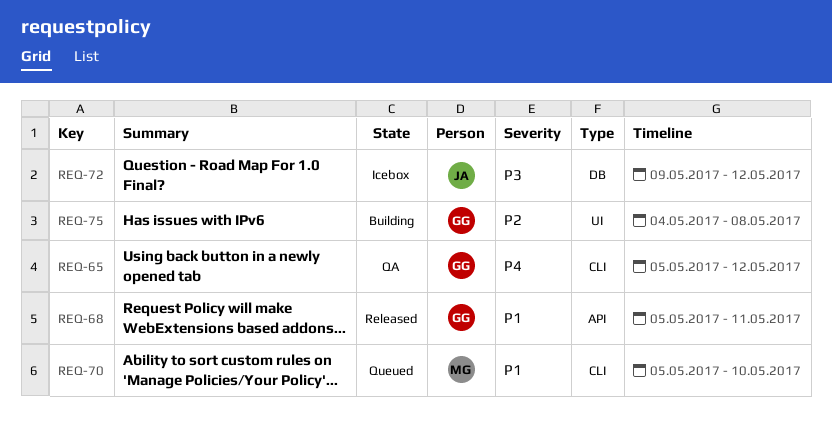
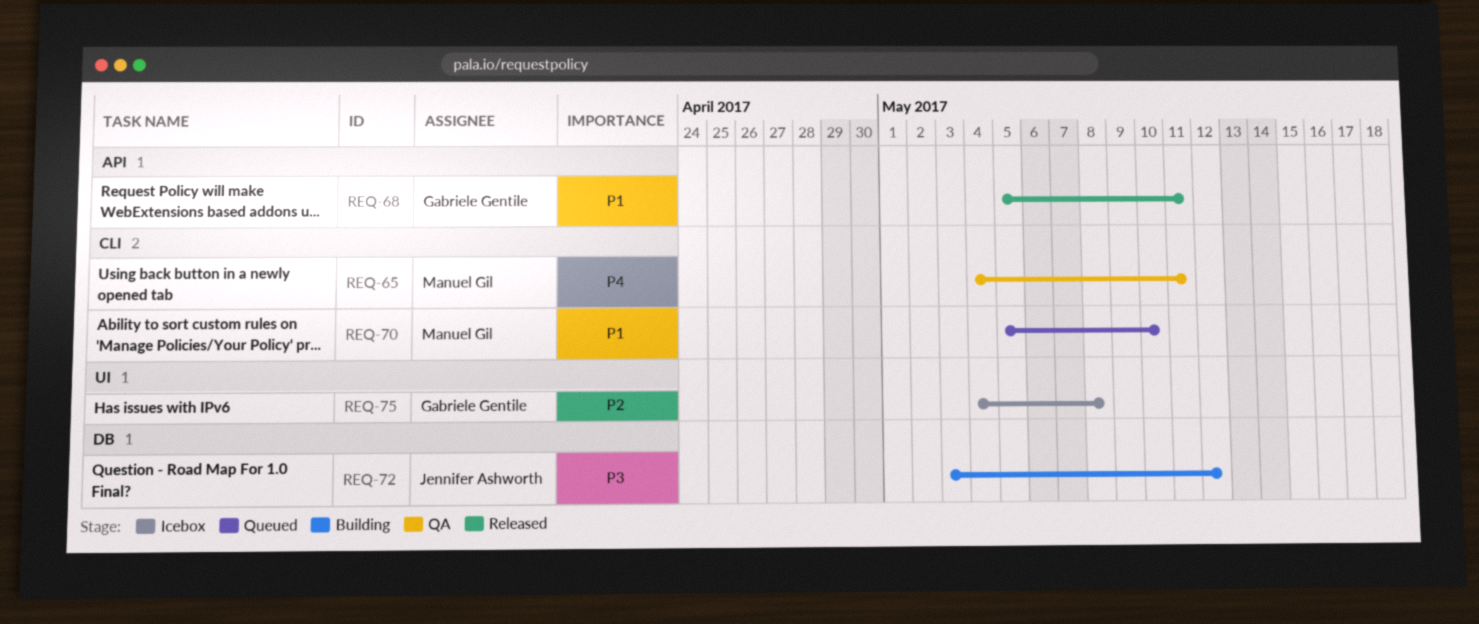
REQ-65, owner: Gabriele Gentile -> Manuel Gil
REQ-65, start: May 5 -> May 4
REQ-65, due: May 12 -> May 11
REQ-72, status: Icebox -> Building
REQ-72, start: May 9 -> May 3
REQ-75, status: Building -> Icebox

